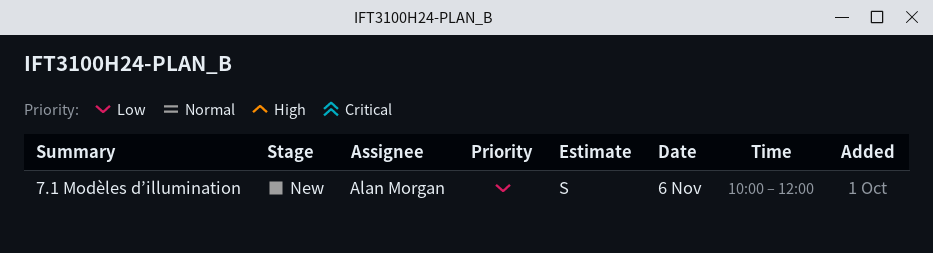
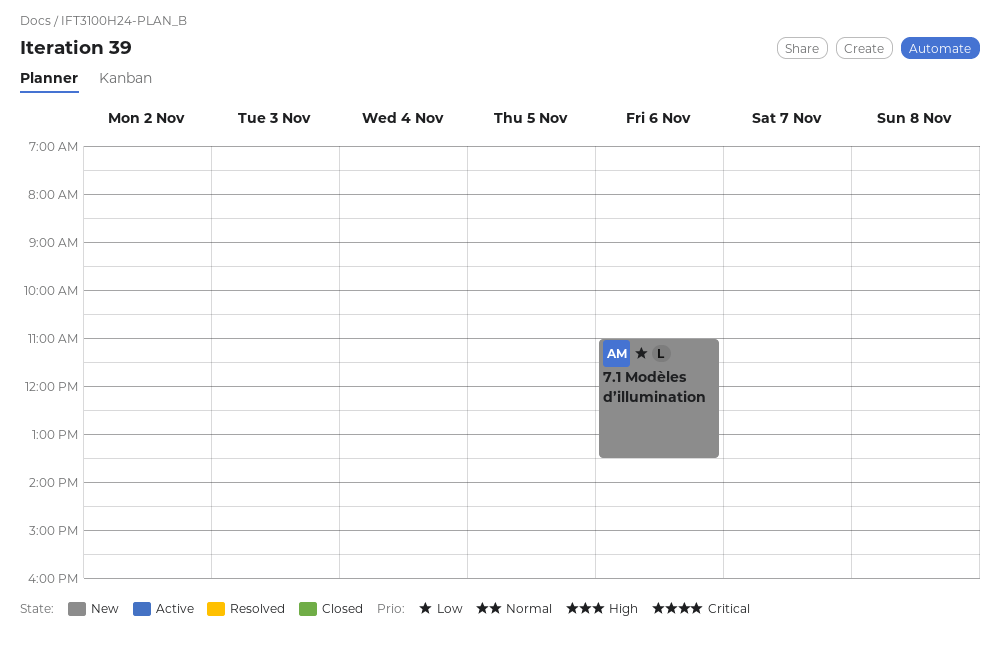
7.1 Modèles d’illumination, estimate: S -> L
7.1 Modèles d’illumination, begins: 10:00 -> 11:00
7.1 Modèles d’illumination, ends: 12:00 -> 13:30

